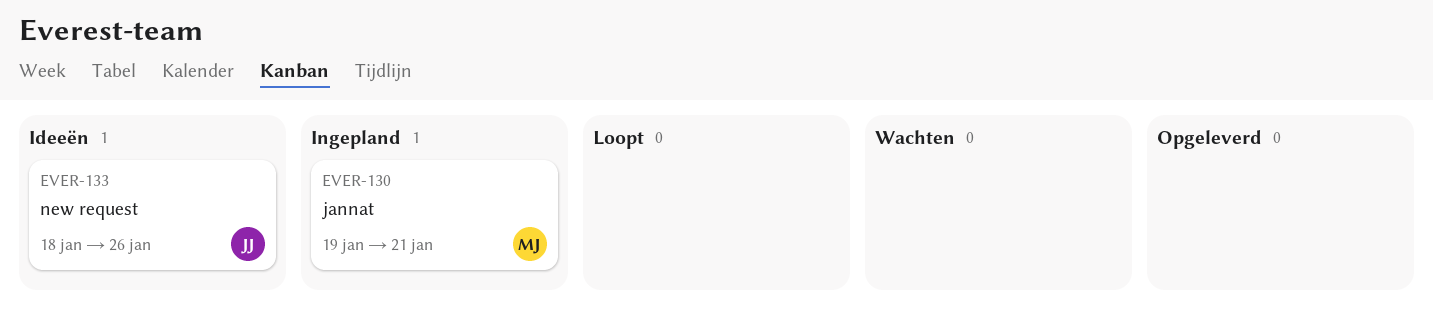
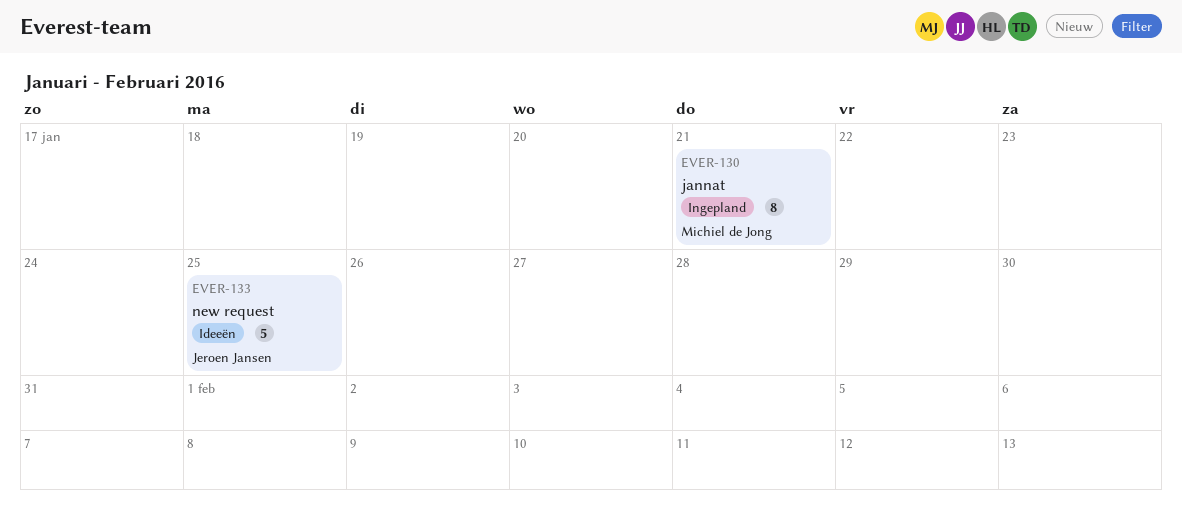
EVER-133, due: Jan 26 -> Jan 25

